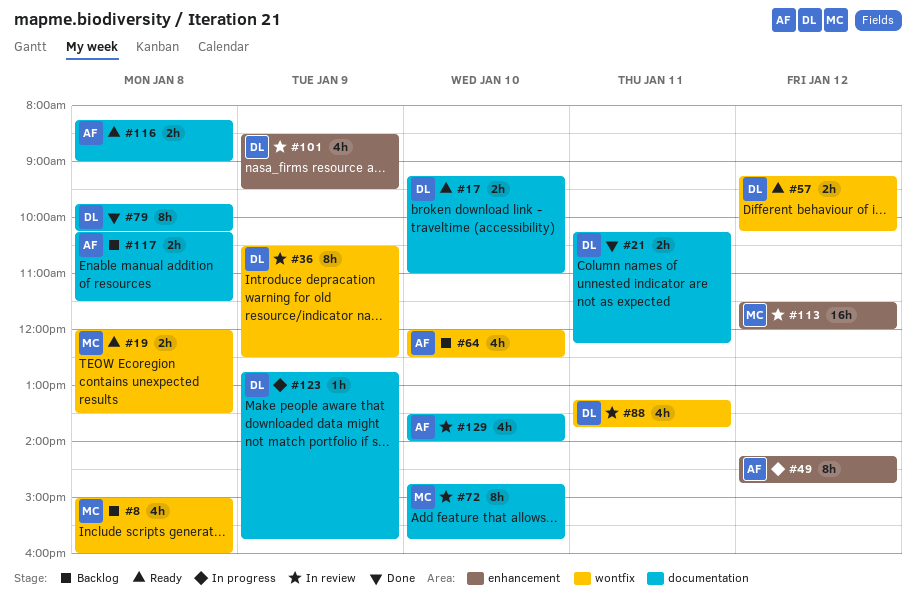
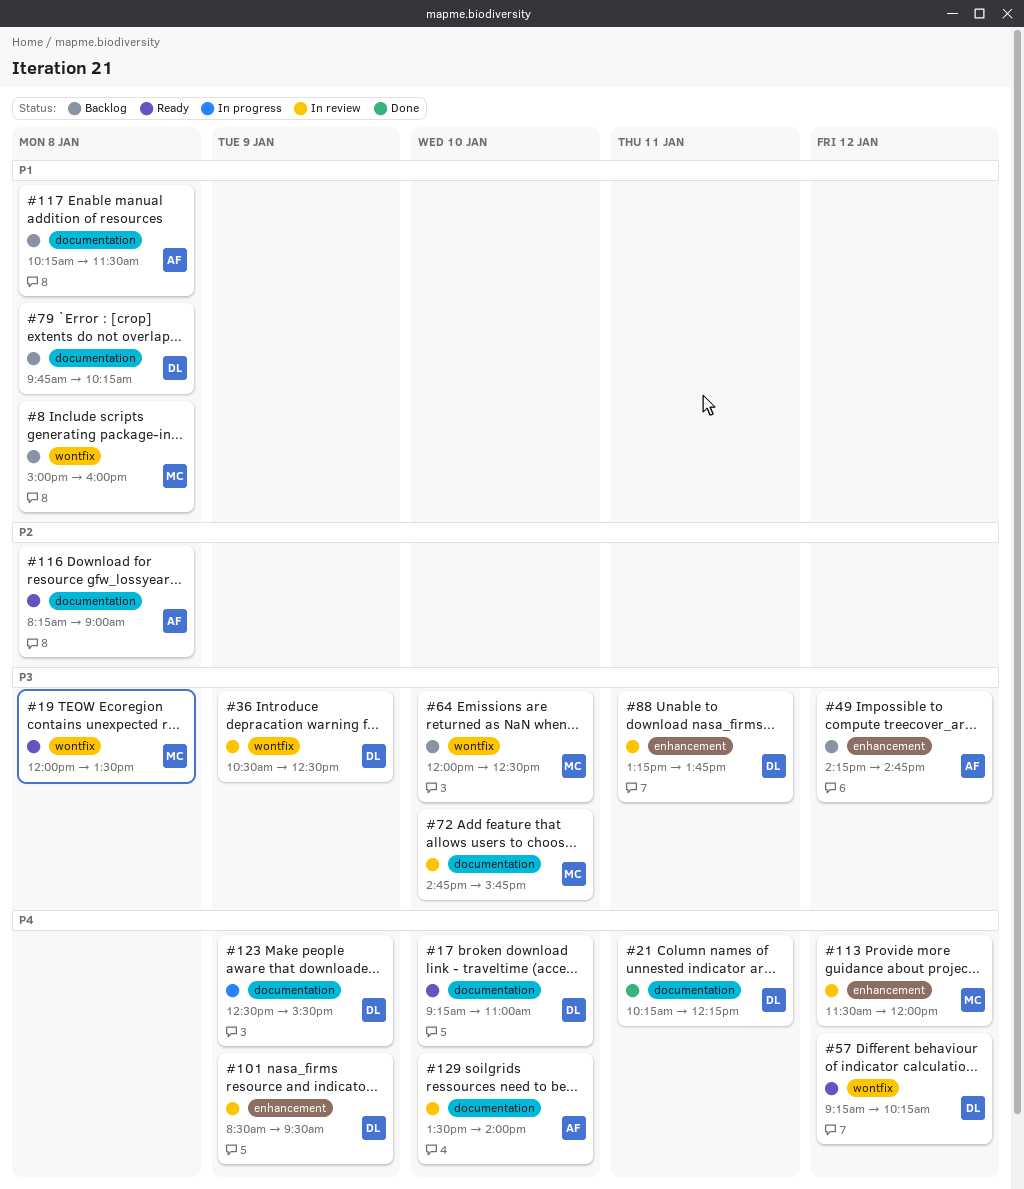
#49, status: In progress -> Backlog
#64, owner: AF -> MC
#79, status: Done -> Backlog
#88, label: wontfix -> enhancement
#123, begins: 12:45 -> 12:30
#123, ends: 15:45 -> 15:30

